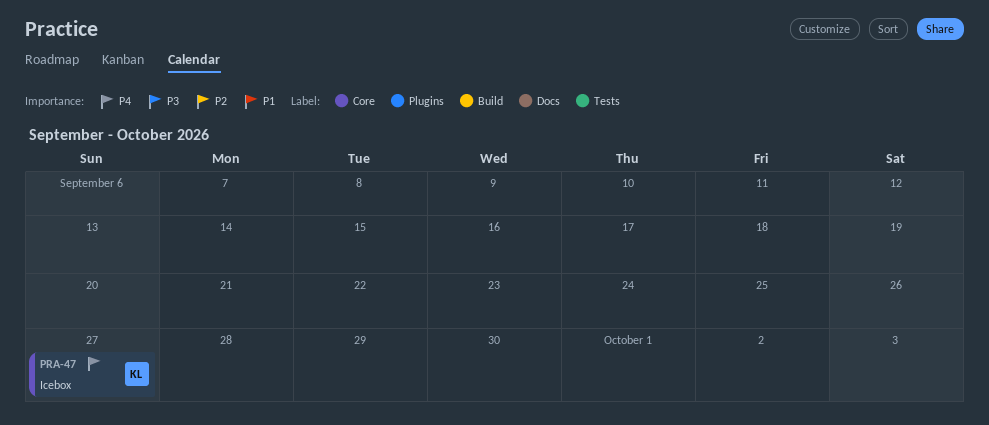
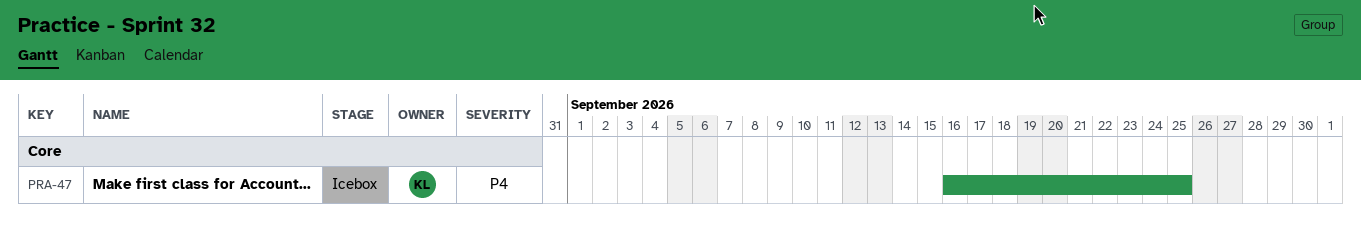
PRA-47, due: Sep 27 -> Sep 25

